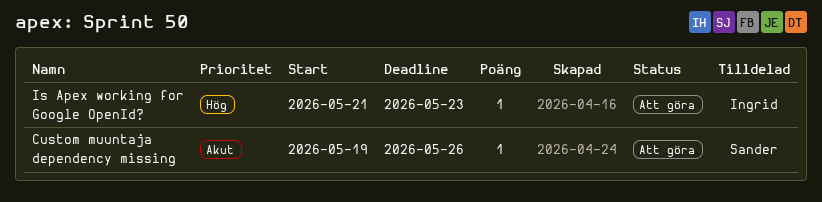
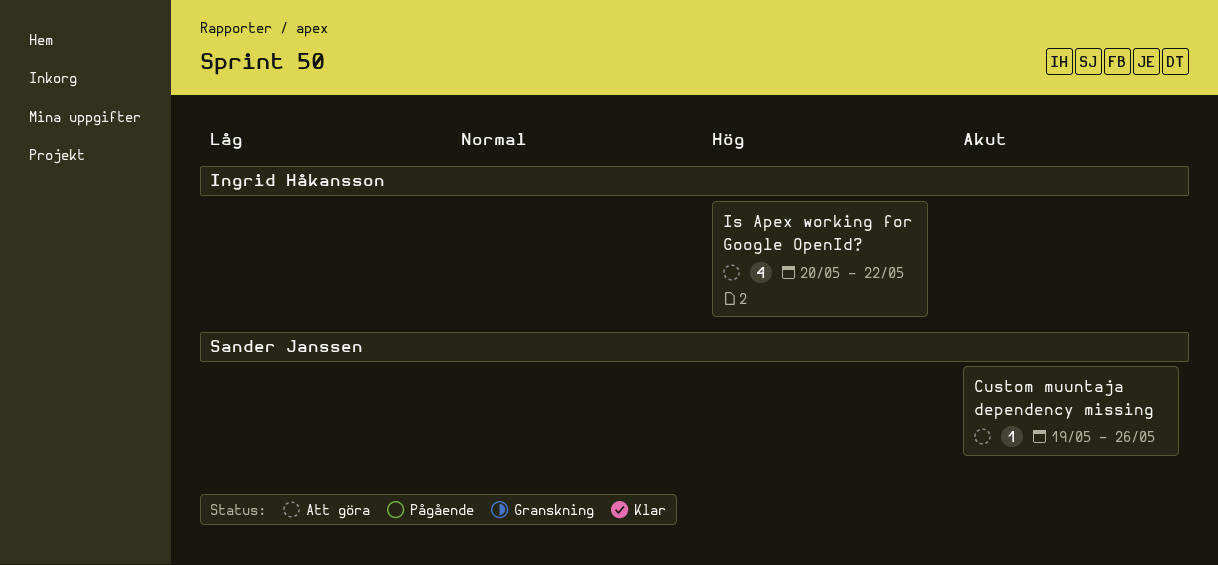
Is Apex working for Google OpenId?, estimate: 1 -> 4
Is Apex working for Google OpenId?, start: May 21 -> May 20
Is Apex working for Google OpenId?, due: May 23 -> May 22

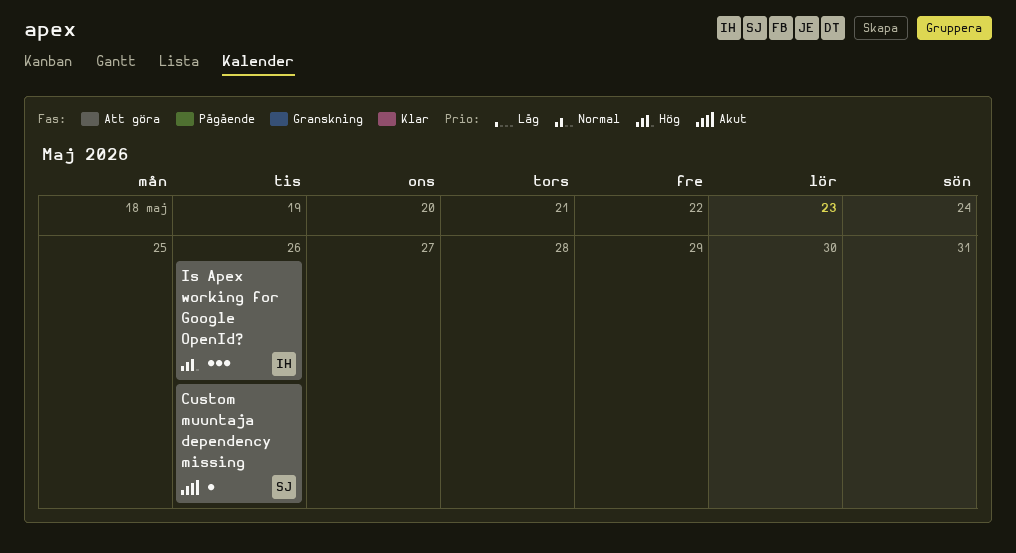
Is Apex working for Google OpenId?, estimate: 4 -> 3
Is Apex working for Google OpenId?, due: May 22 -> May 26

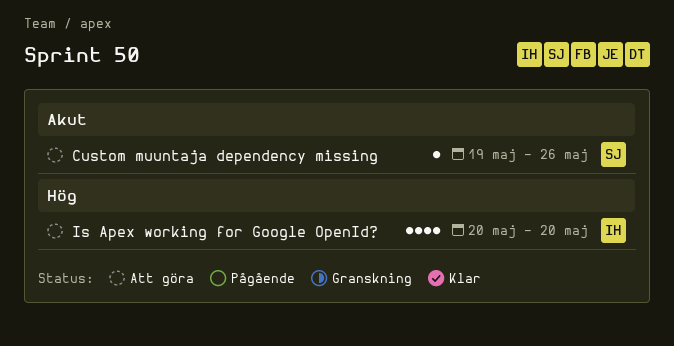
Is Apex working for Google OpenId?, estimate: 3 -> 4
Is Apex working for Google OpenId?, due: May 26 -> May 20

